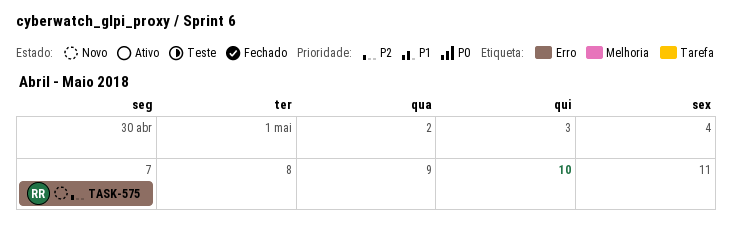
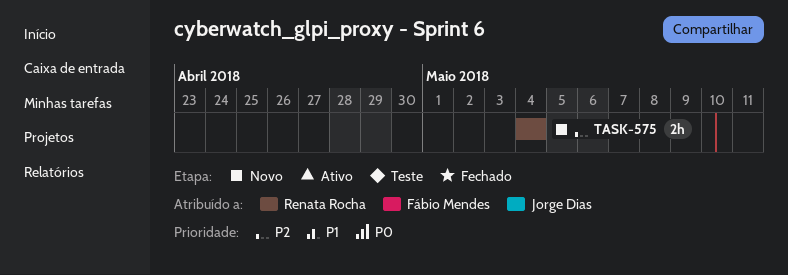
TASK-575, start: May 7 -> May 4
TASK-575, due: May 7 -> May 4

